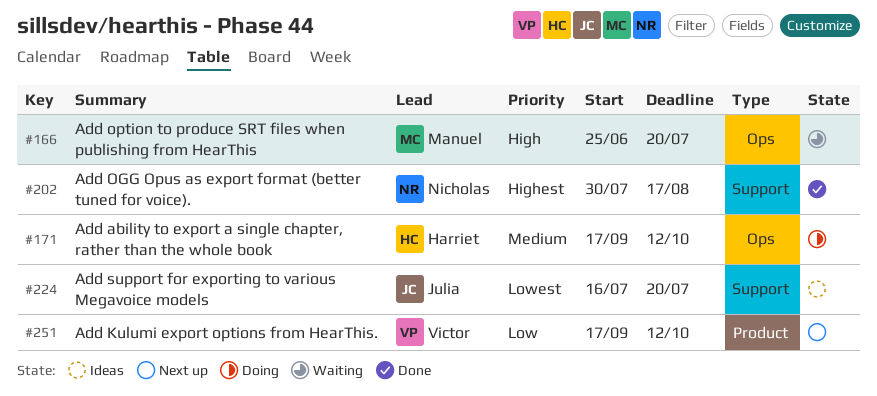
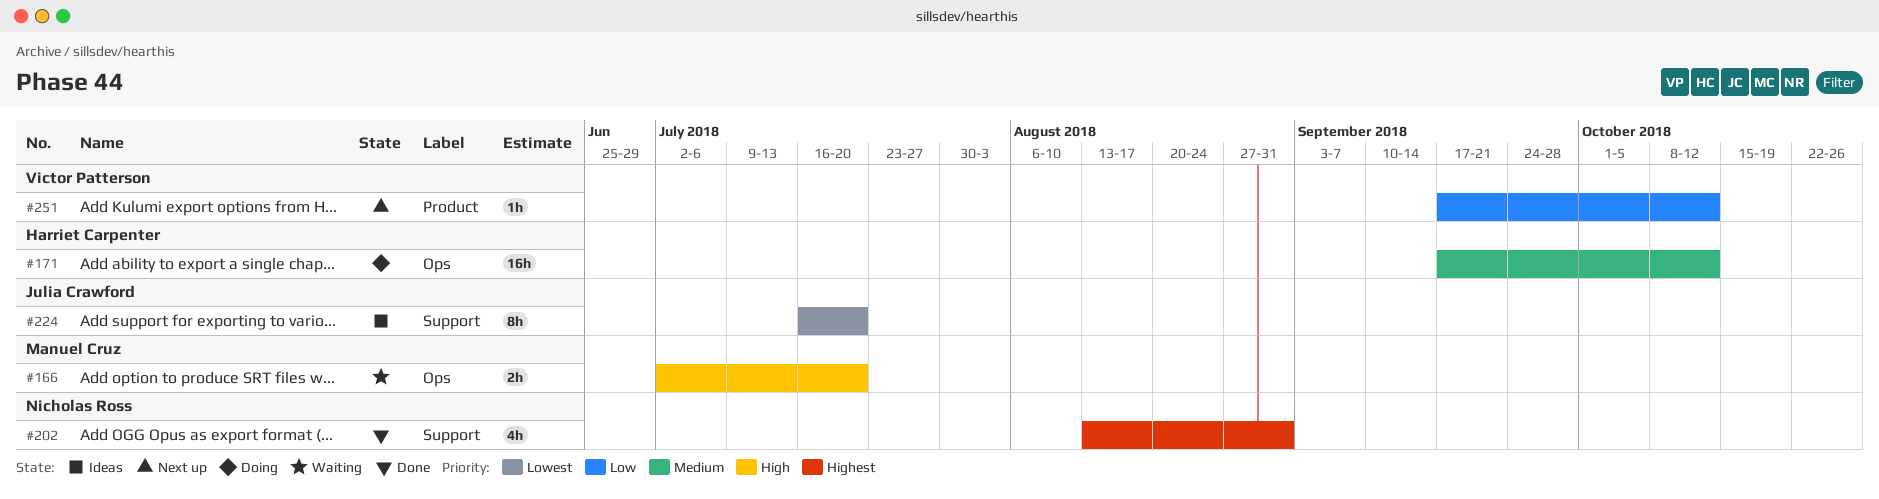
#166, start: Jun 25 -> Jul 2
#202, start: Jul 30 -> Aug 13
#202, due: Aug 17 -> Aug 31

